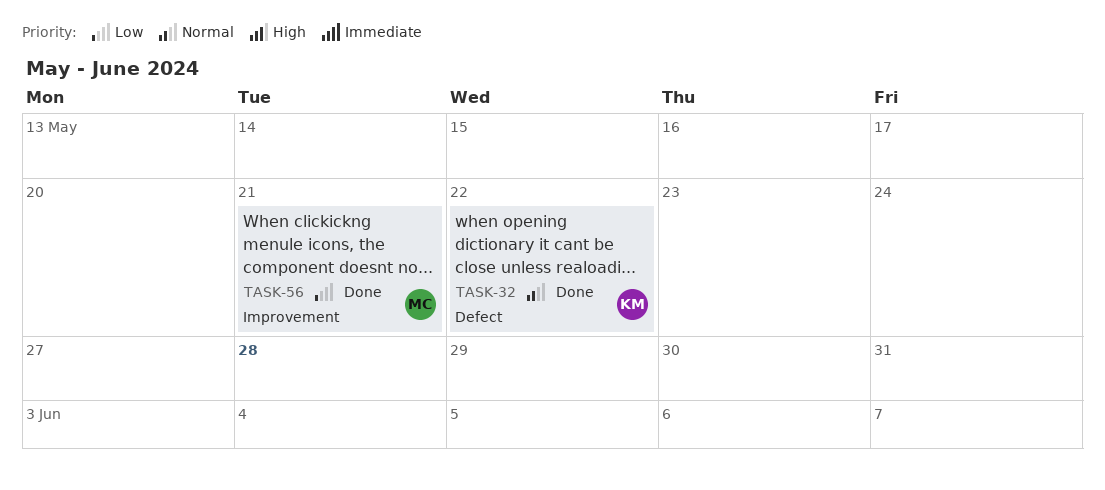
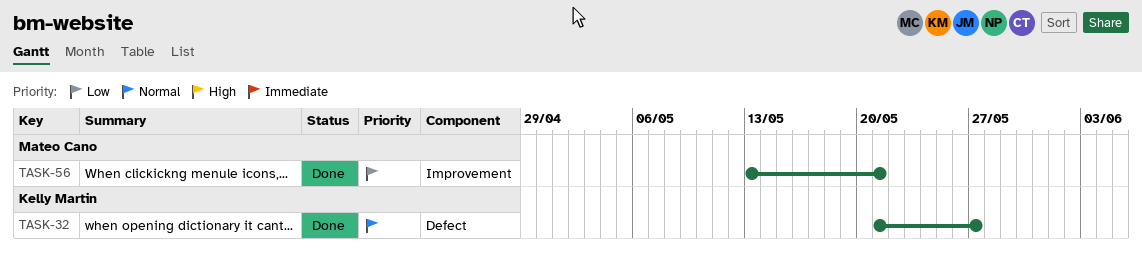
TASK-32, due: May 22 -> May 27

